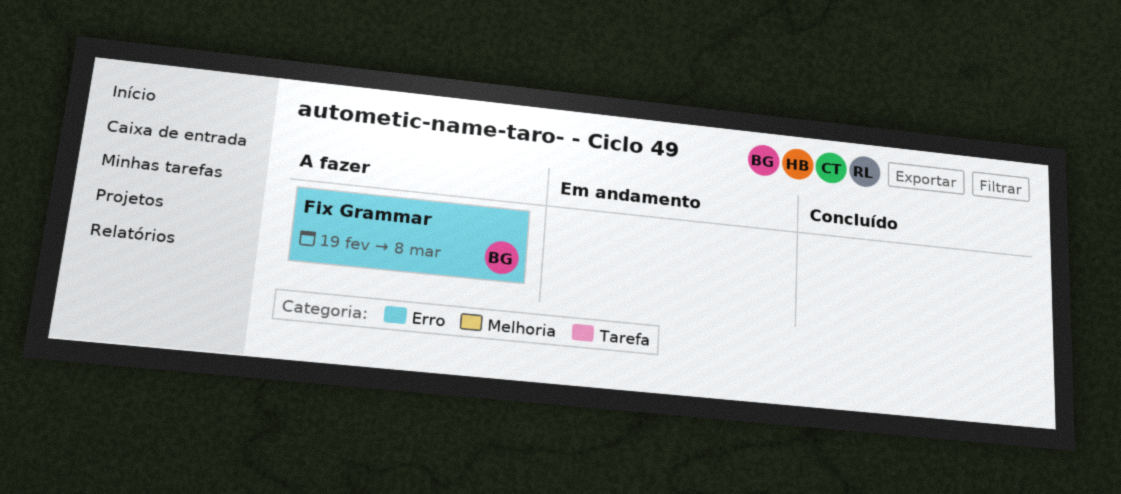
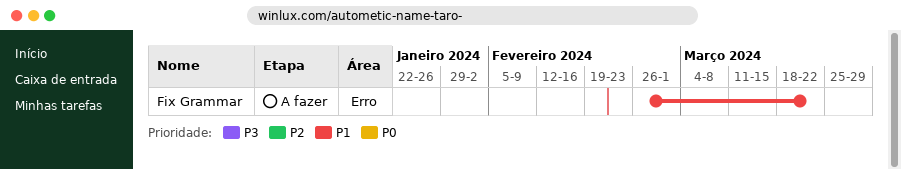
Fix Grammar, start: Feb 19 -> Feb 26
Fix Grammar, due: Mar 8 -> Mar 22

